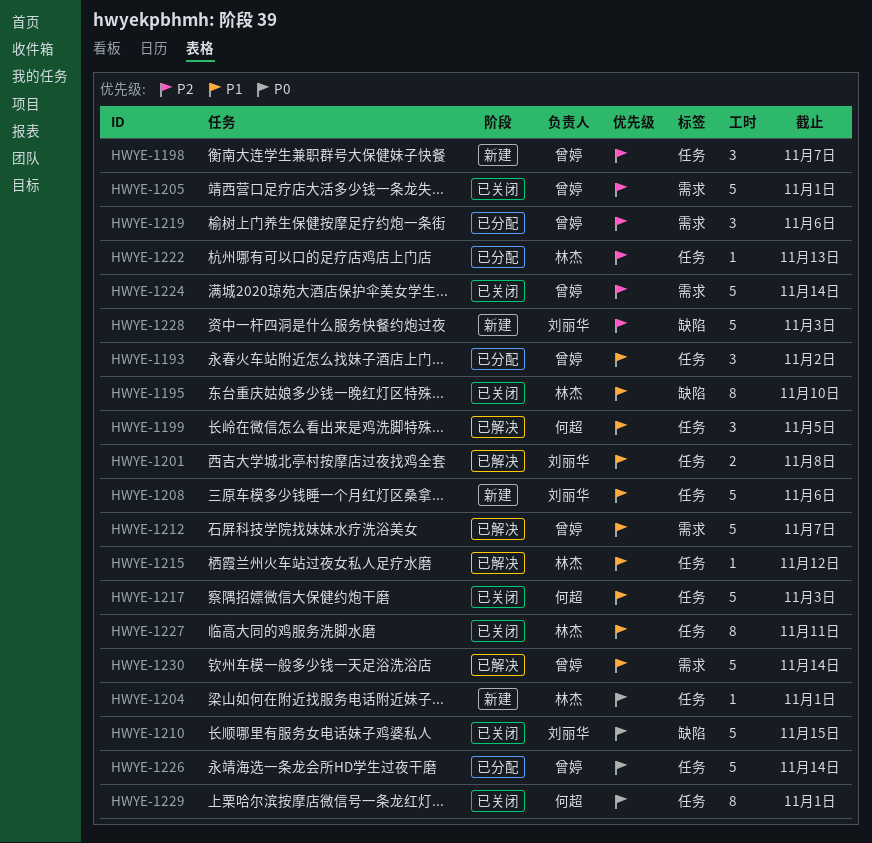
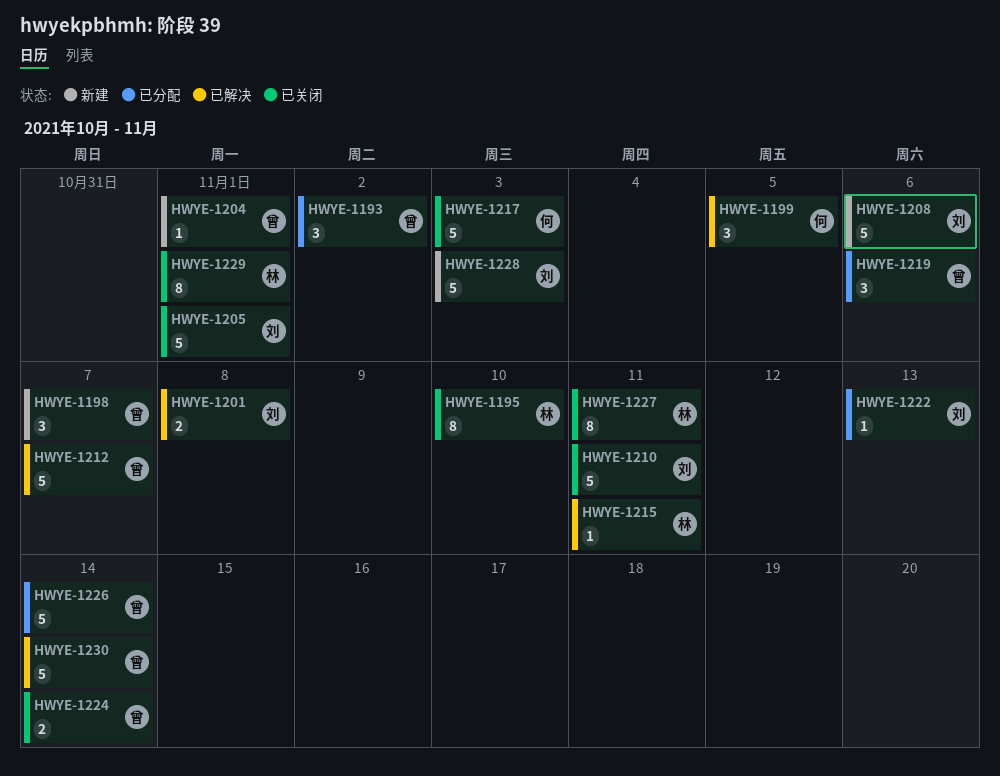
HWYE-1204, owner: 林杰 -> 曾婷
HWYE-1205, owner: 曾婷 -> 刘丽华
HWYE-1210, due: Nov 15 -> Nov 11
HWYE-1215, due: Nov 12 -> Nov 11
HWYE-1222, owner: 林杰 -> 刘丽华
HWYE-1224, estimate: 5 -> 2
HWYE-1229, owner: 何超 -> 林杰

